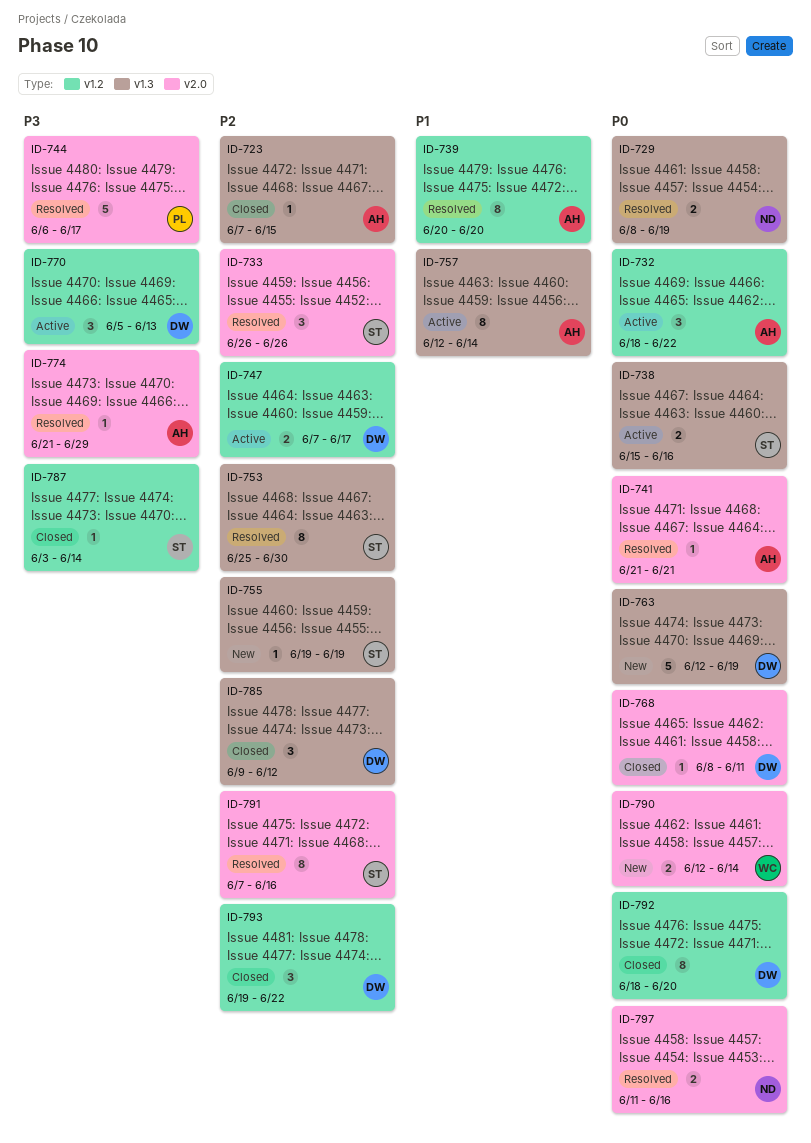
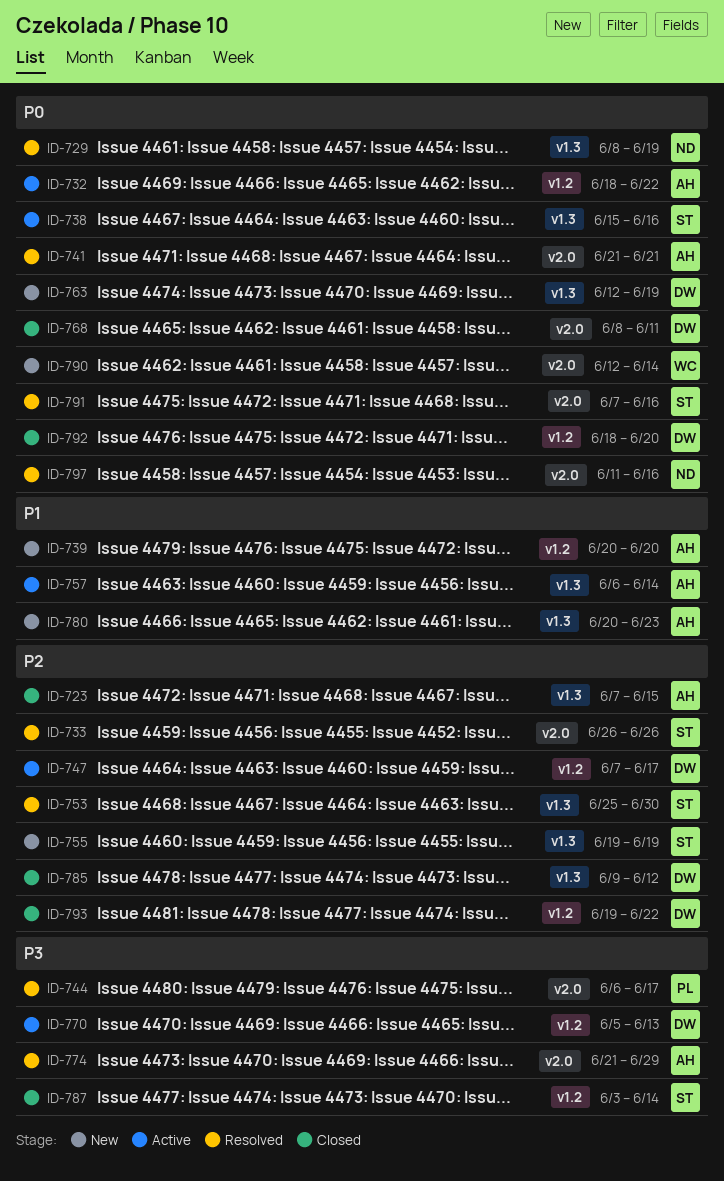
ID-739, status: Resolved -> New
ID-757, start: Jun 12 -> Jun 6
ID-780: none -> present
ID-791, priority: P2 -> P0

